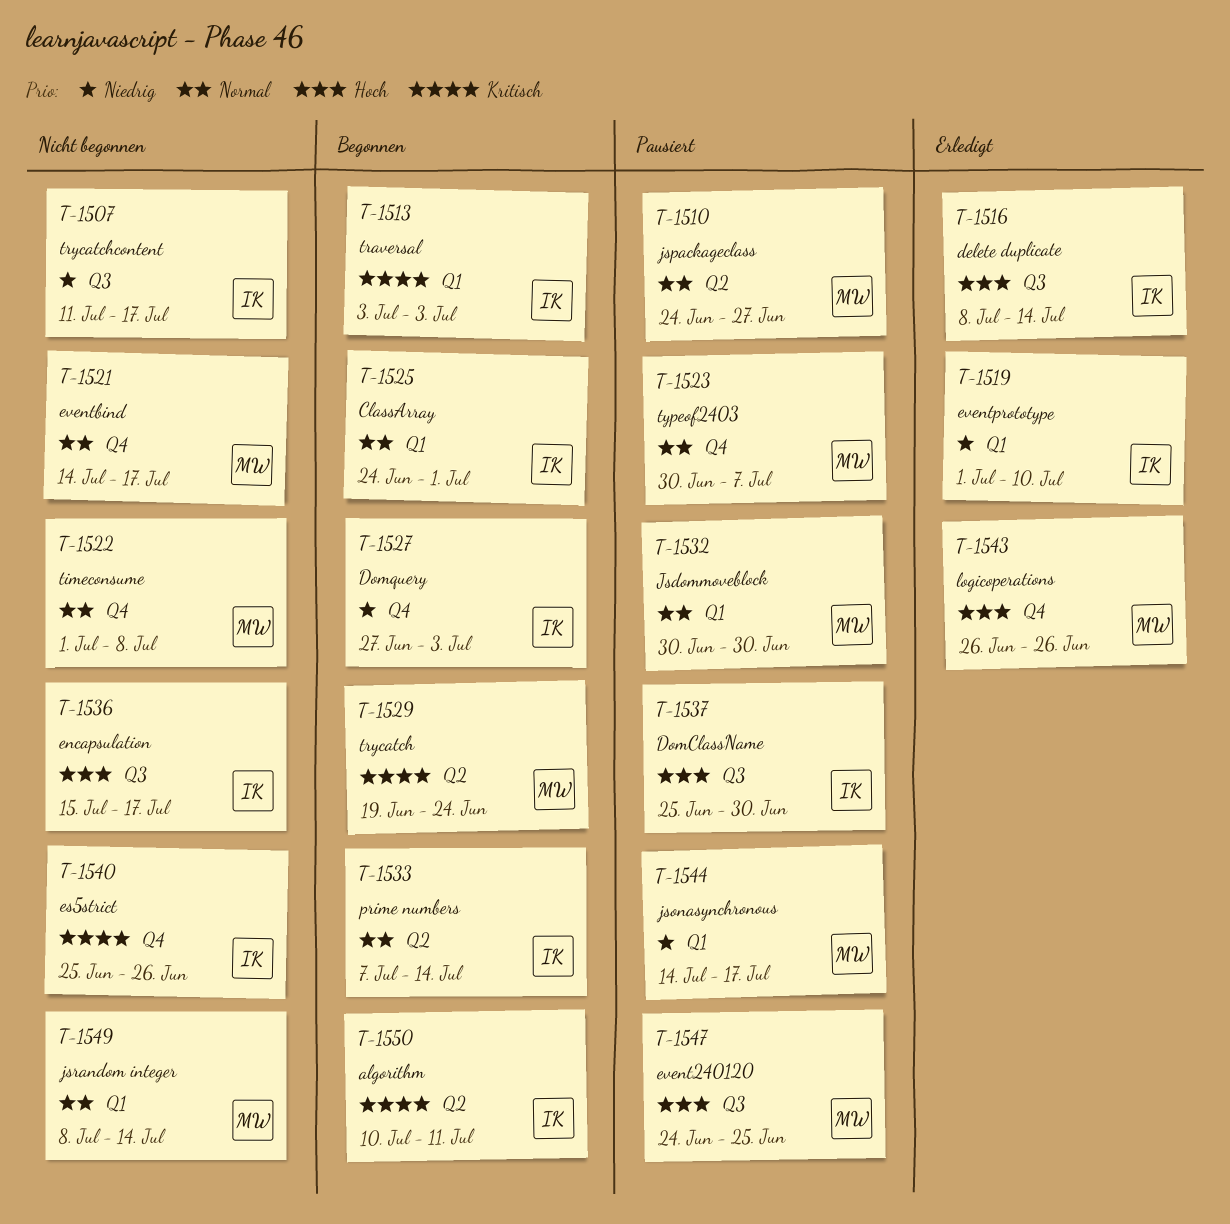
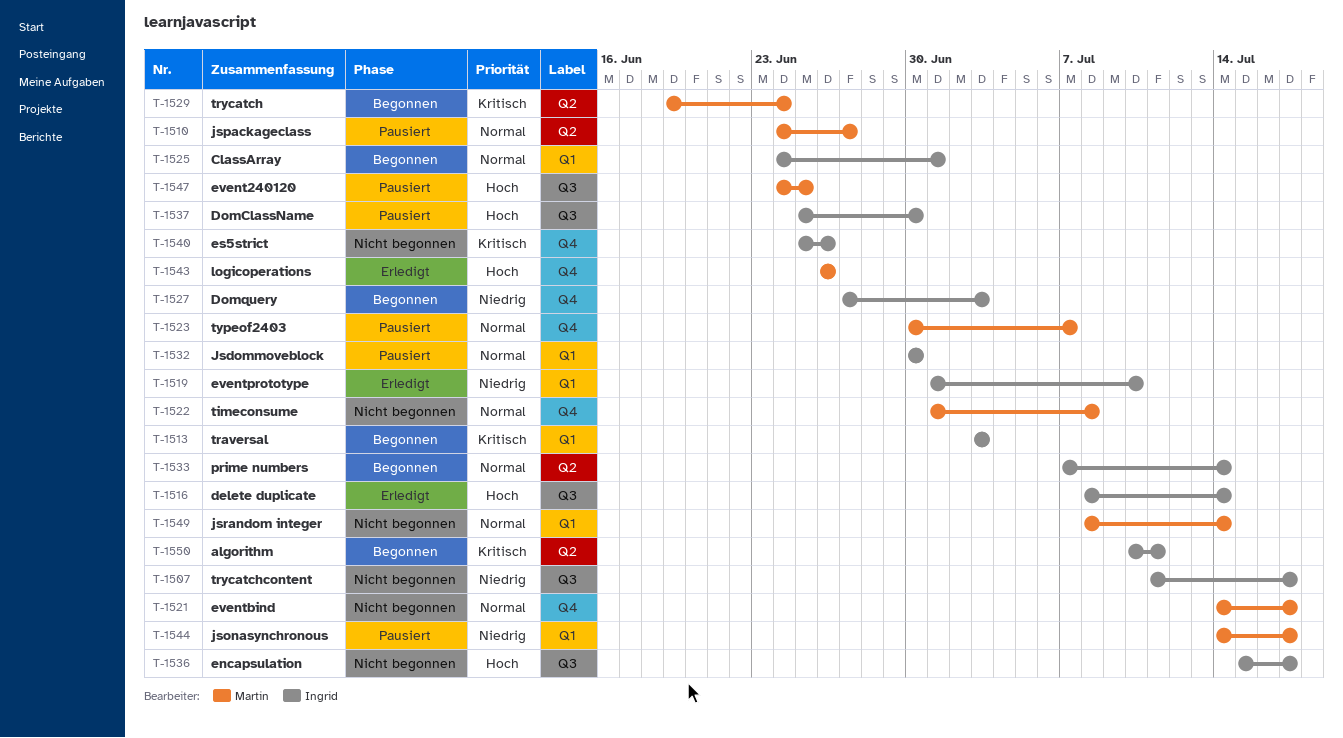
T-1532, owner: Martin -> Ingrid

